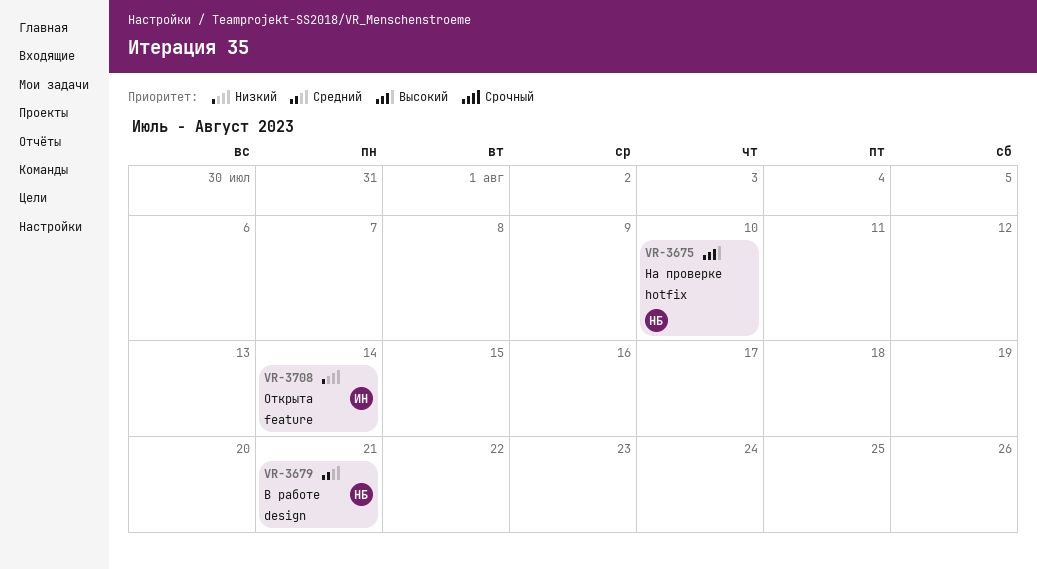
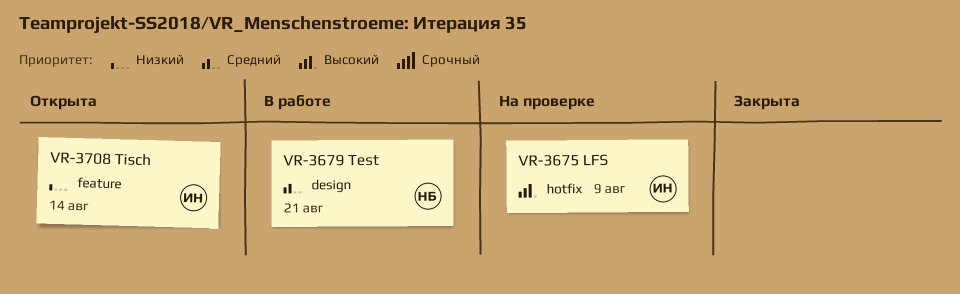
VR-3675, owner: НБ -> ИН
VR-3675, due: Aug 10 -> Aug 9

